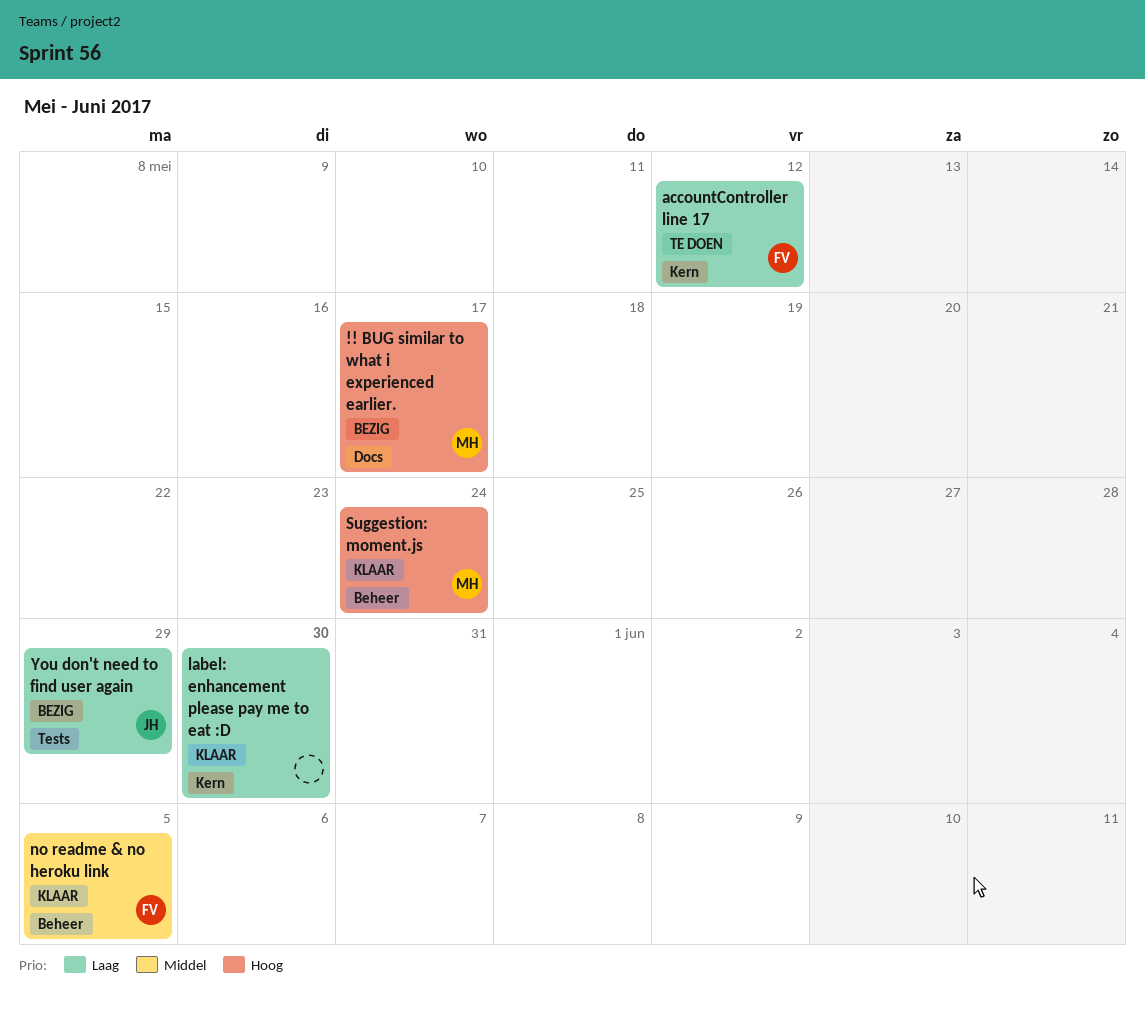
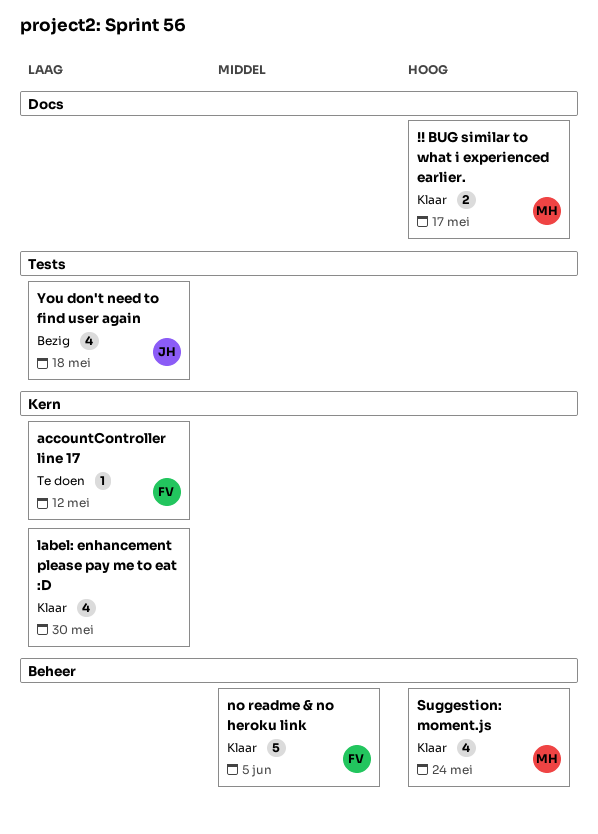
!! BUG similar to what i experienced earlier., status: Bezig -> Klaar
You don't need to find user again, due: May 29 -> May 18

